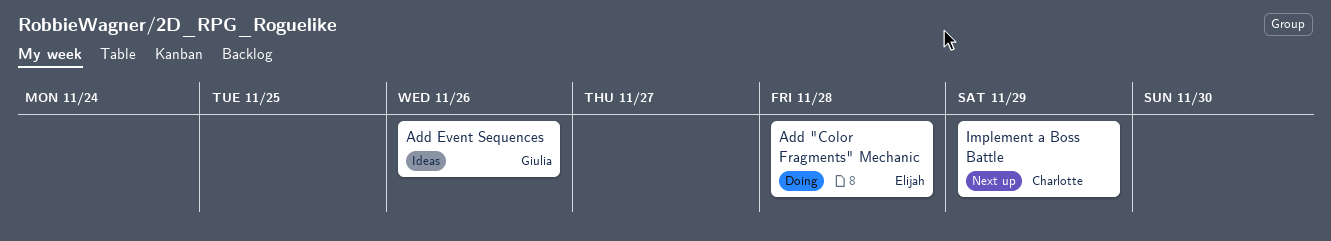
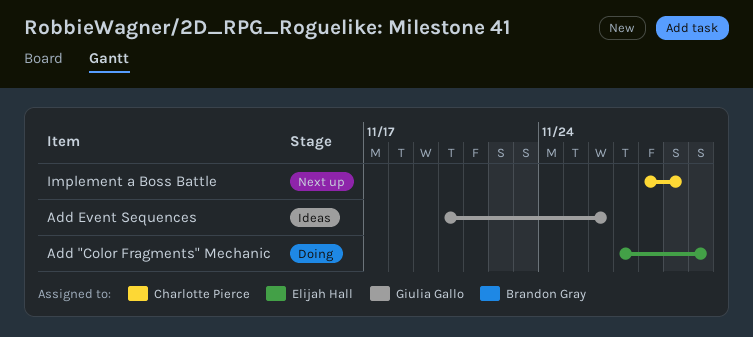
Add "Color Fragments" Mechanic, due: Nov 28 -> Nov 30

